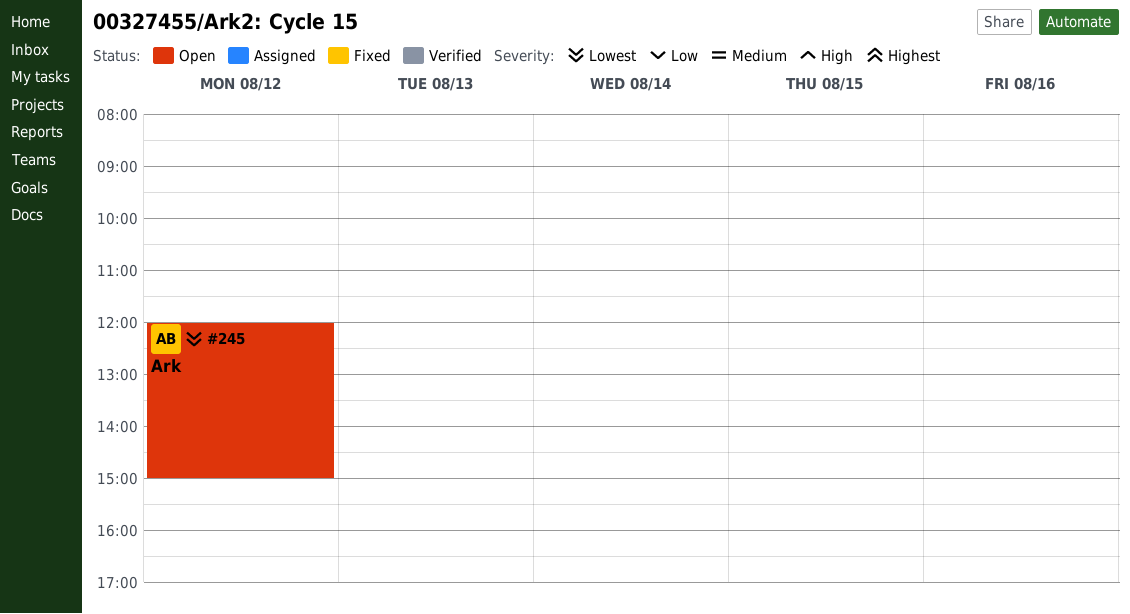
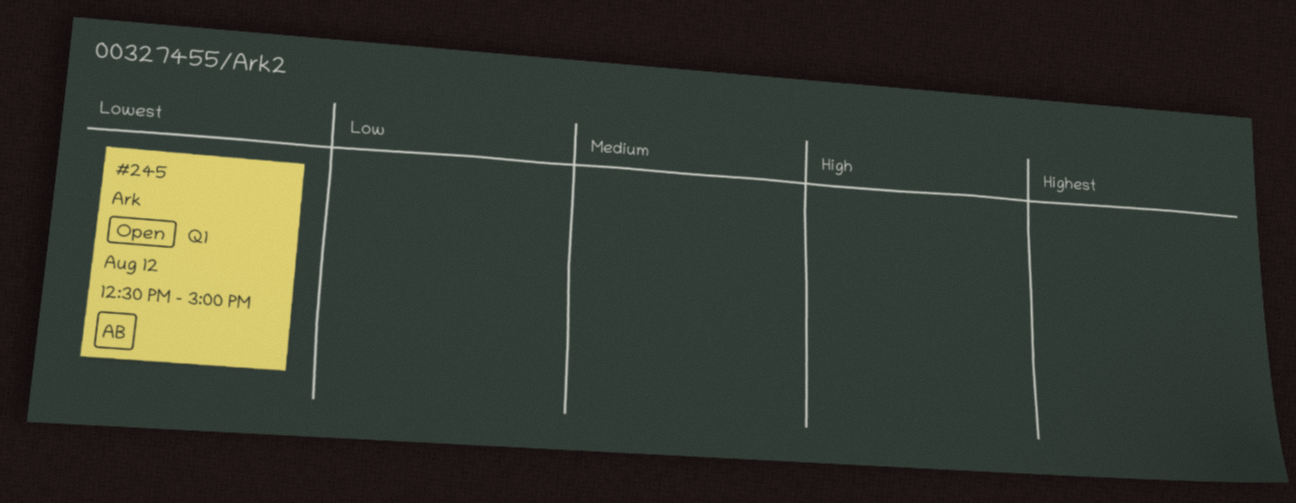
#245, begins: 12:00 -> 12:30

